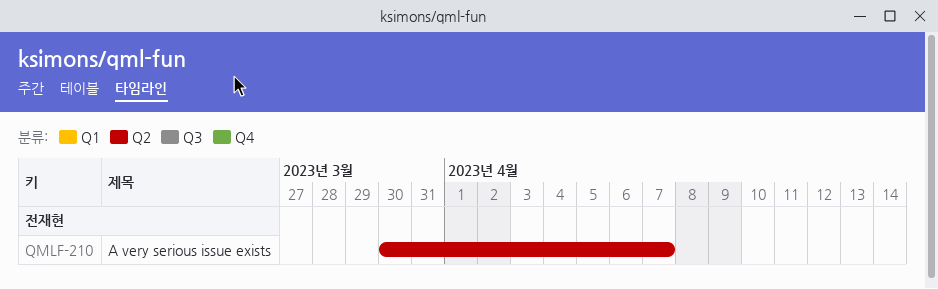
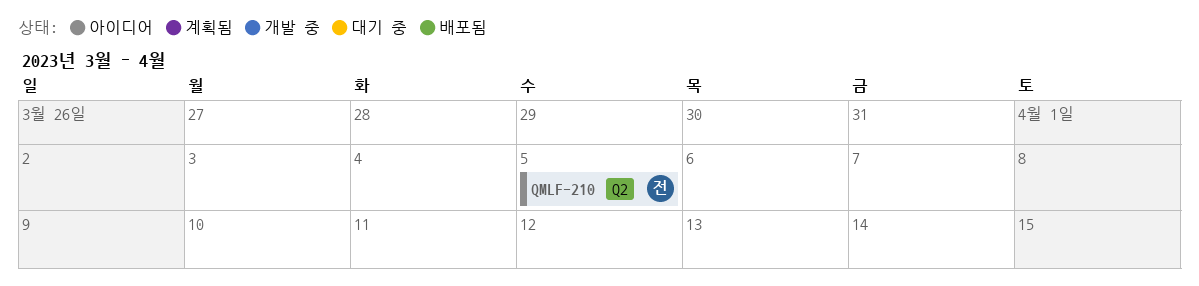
QMLF-210, due: Apr 7 -> Apr 5

